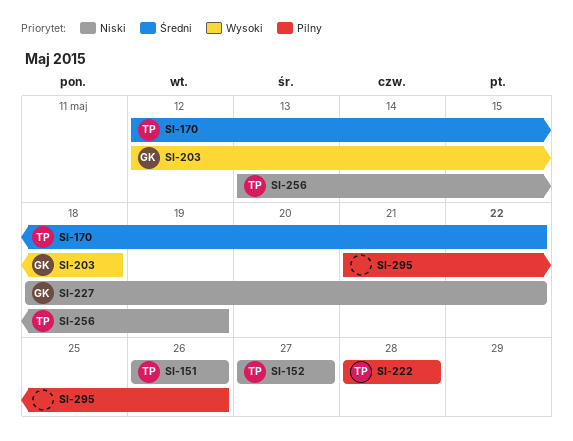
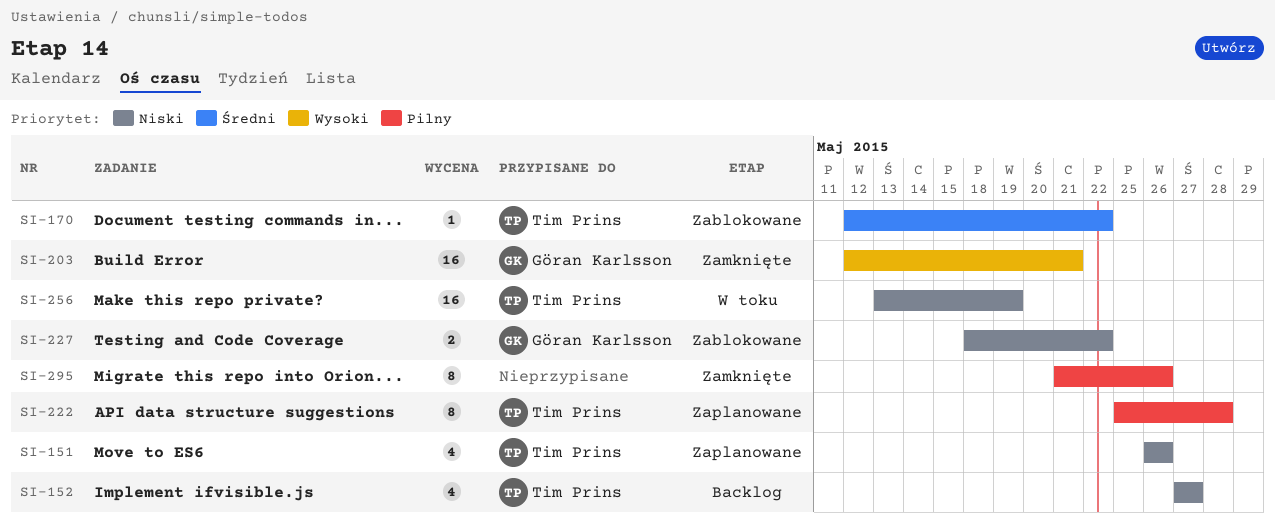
SI-203, due: May 18 -> May 21
SI-222, start: May 28 -> May 25

